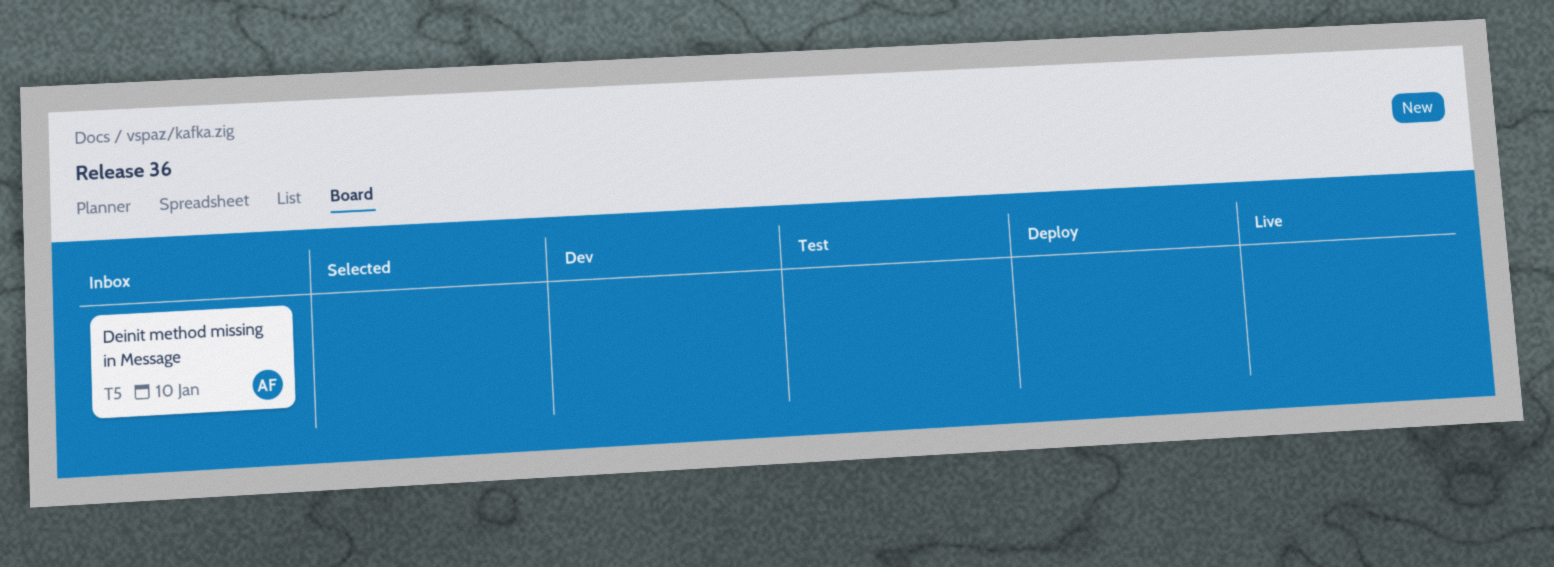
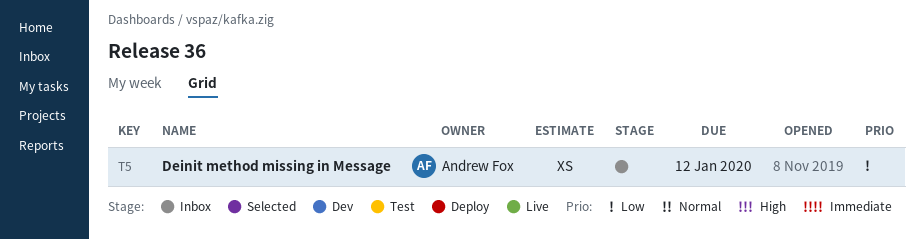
T5, due: Jan 10 -> Jan 12

